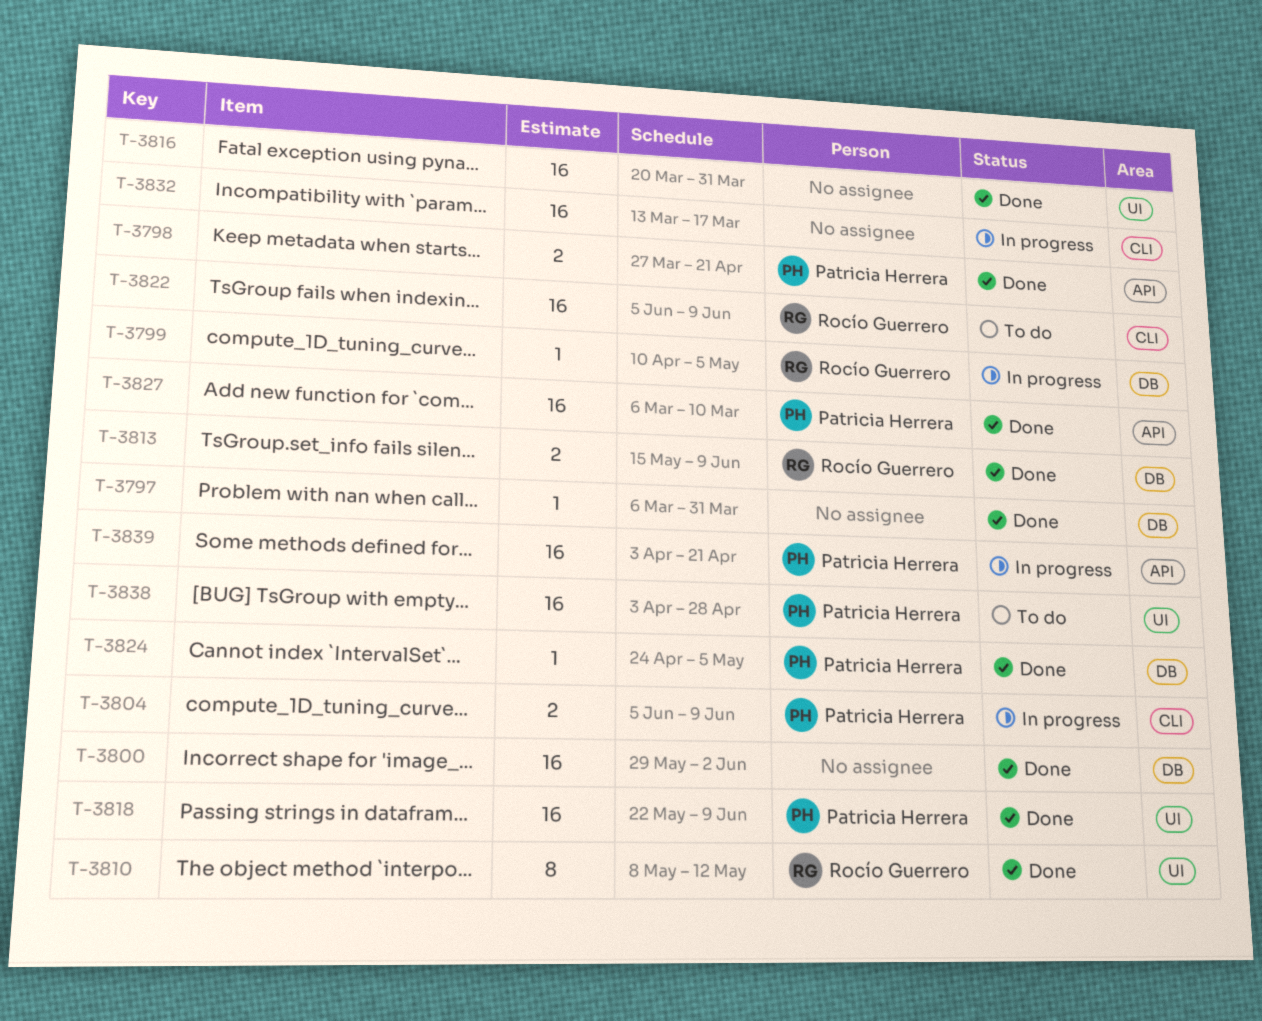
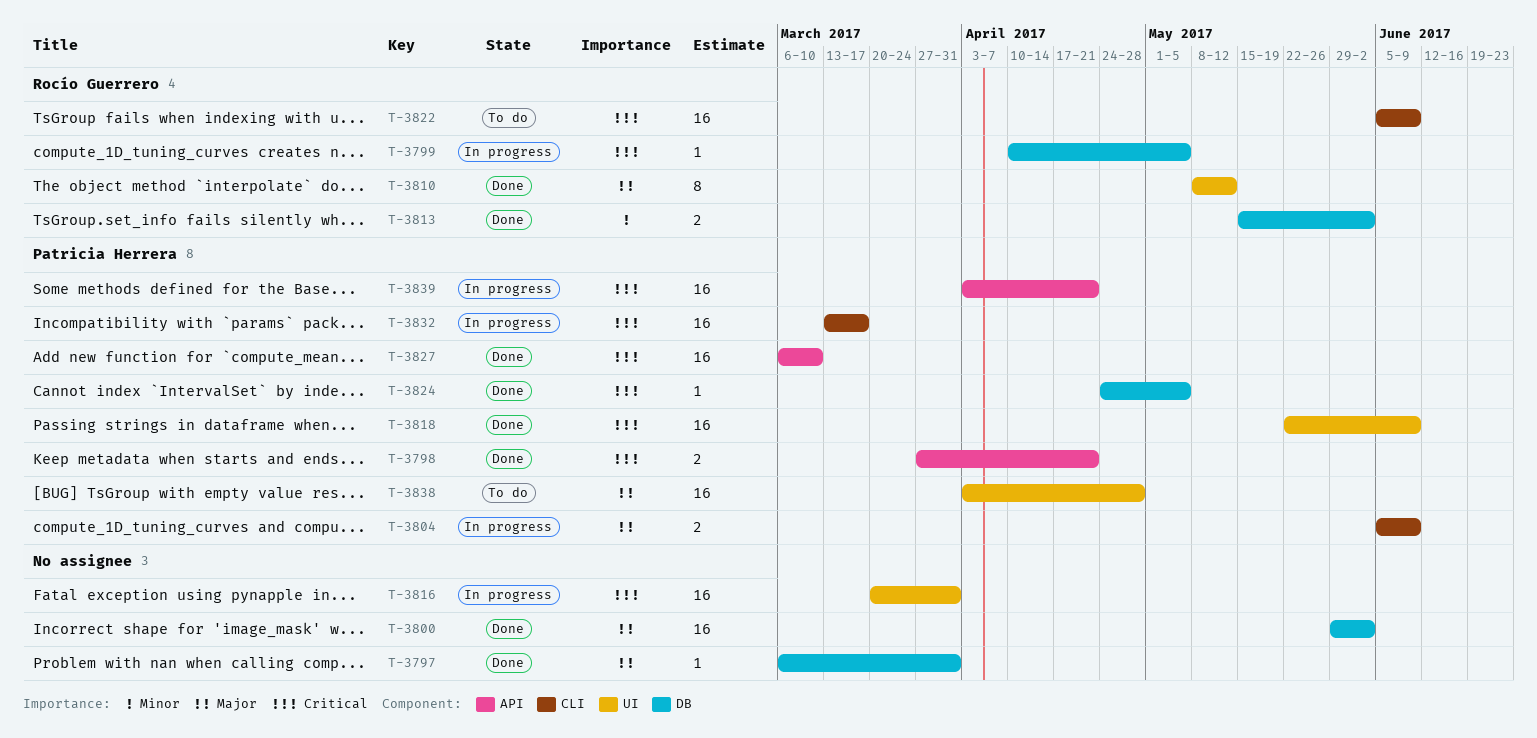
T-3813, due: Jun 9 -> Jun 2
T-3816, status: Done -> In progress
T-3832, owner: none -> Patricia Herrera

